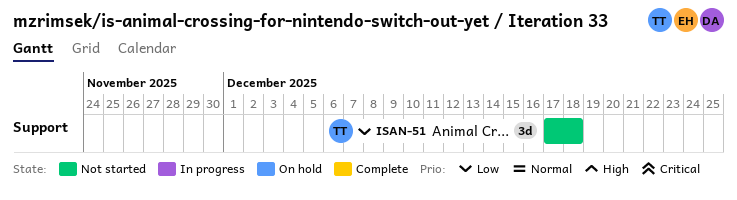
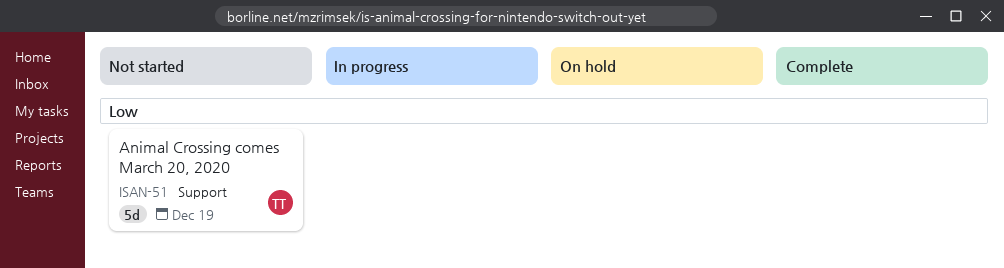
ISAN-51, estimate: 3d -> 5d
ISAN-51, due: Dec 18 -> Dec 19

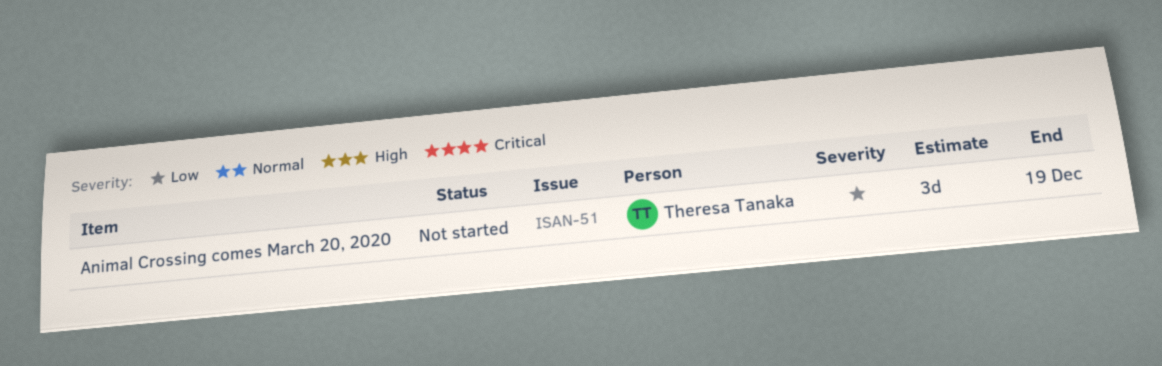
ISAN-51, estimate: 5d -> 3d

